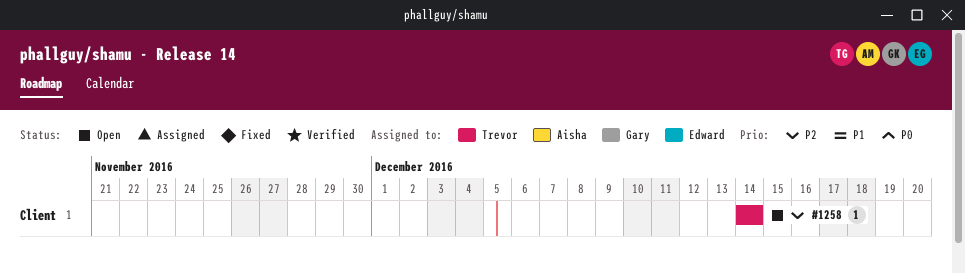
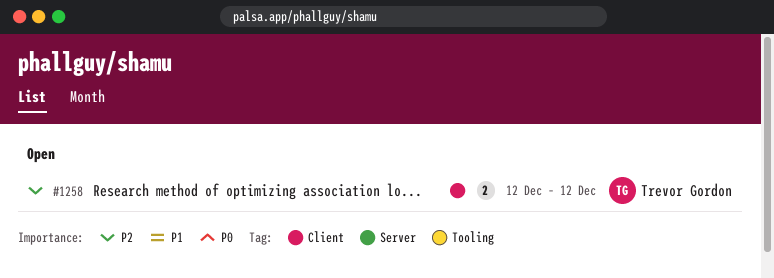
#1258, estimate: 1 -> 2
#1258, start: Dec 14 -> Dec 12
#1258, due: Dec 14 -> Dec 12

